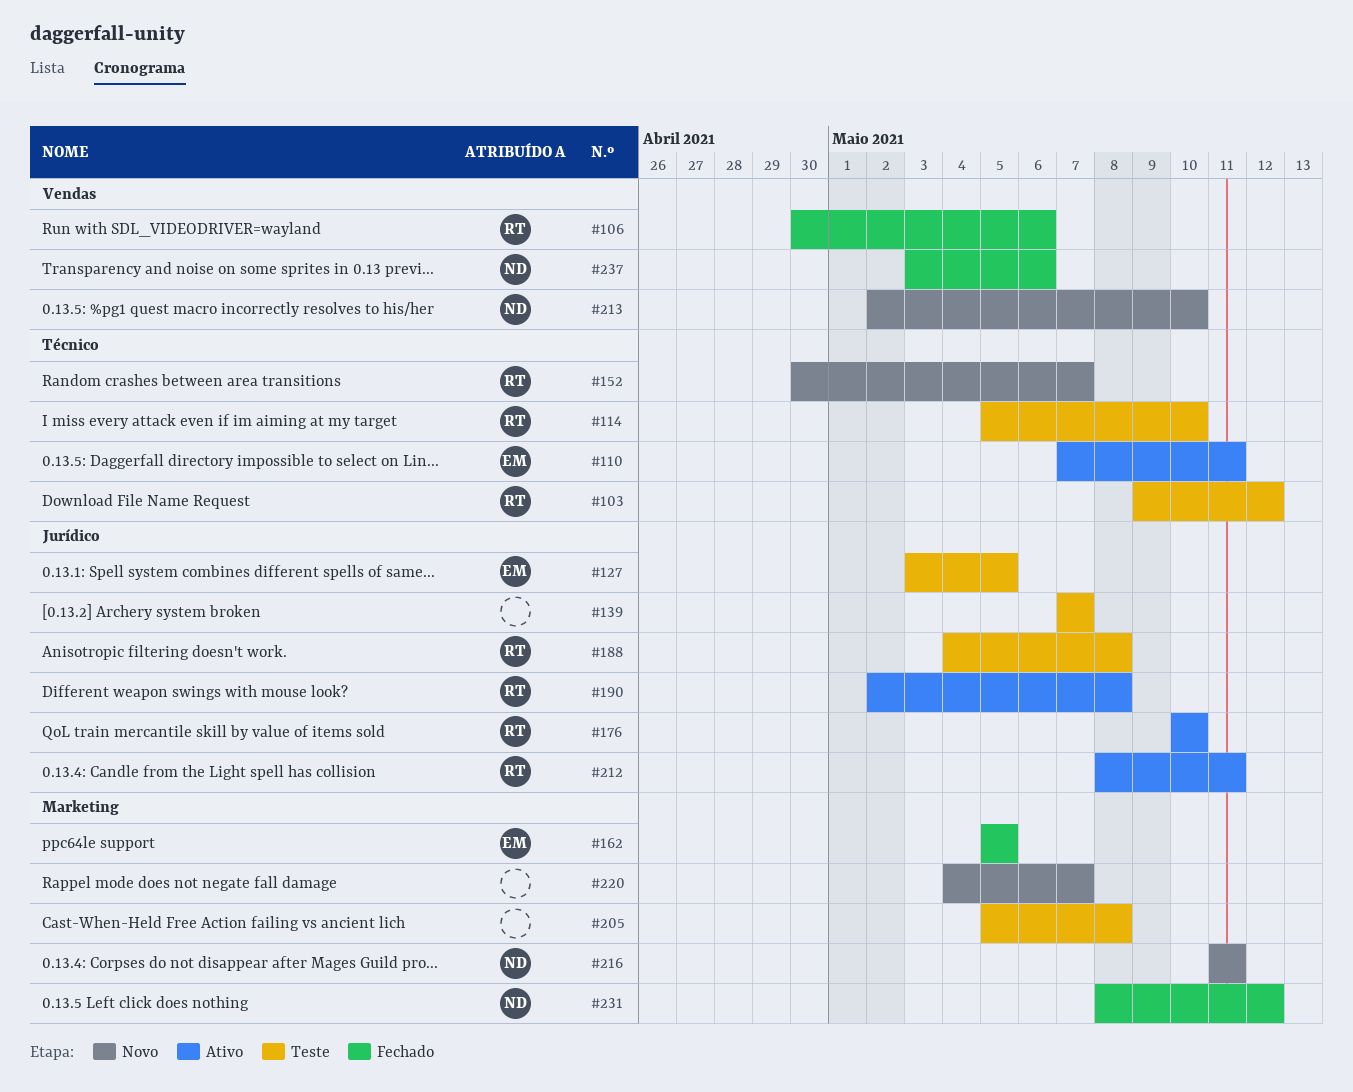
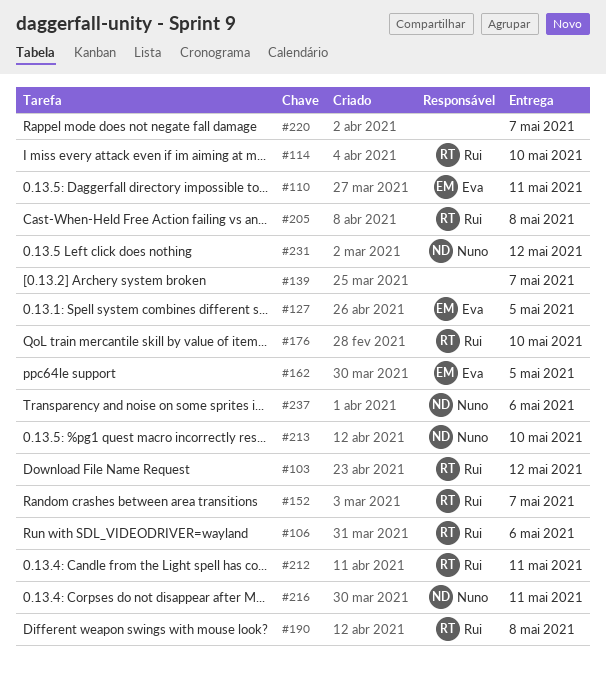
#188: present -> none
#205, owner: none -> Rui

